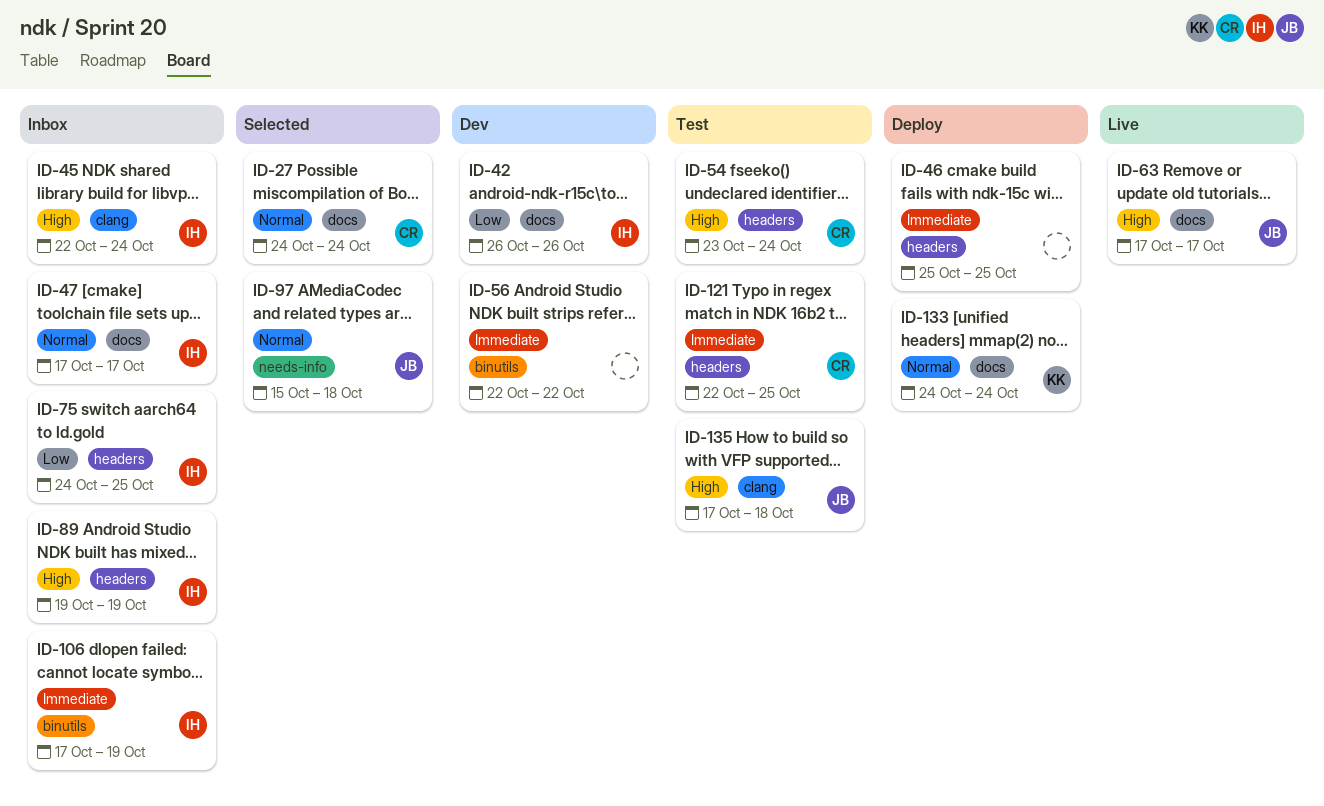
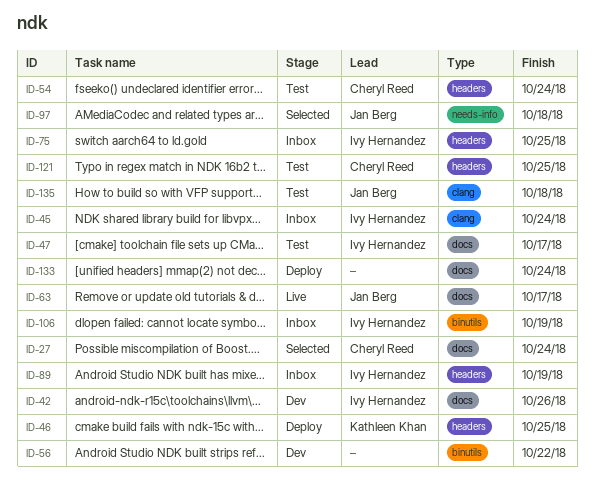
ID-46, owner: none -> Kathleen Khan
ID-47, status: Inbox -> Test
ID-133, owner: Kathleen Khan -> none

